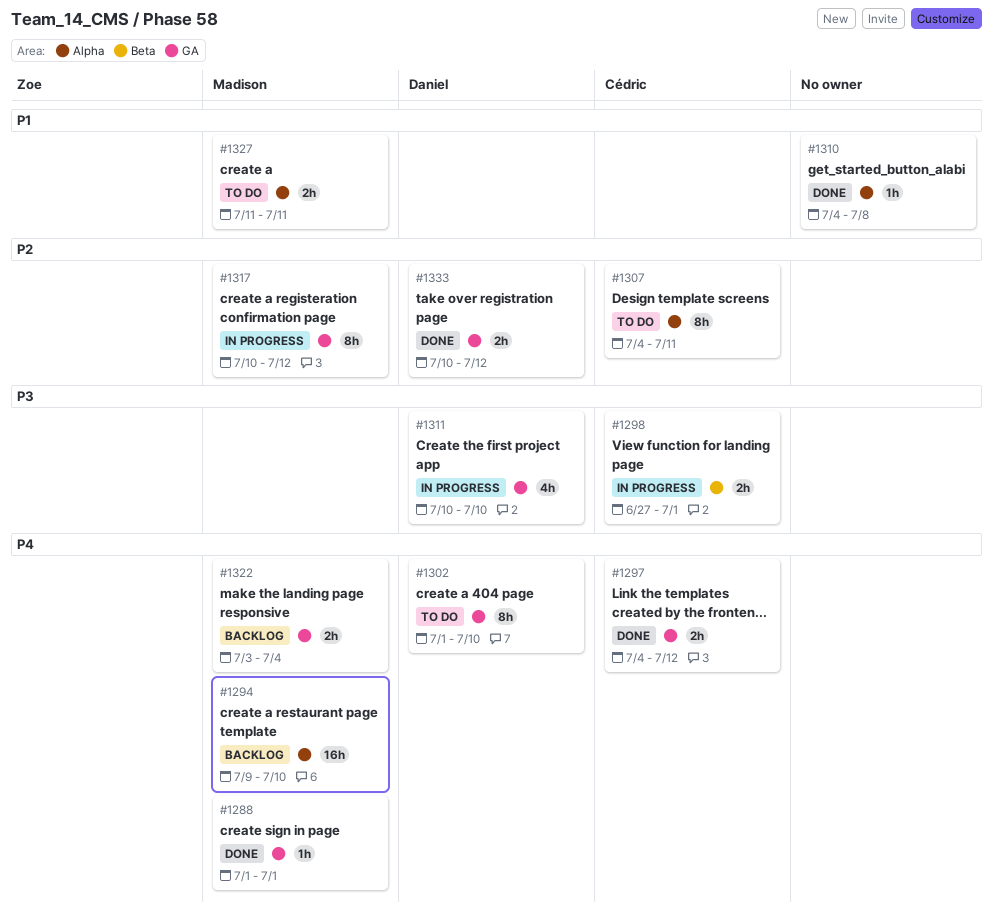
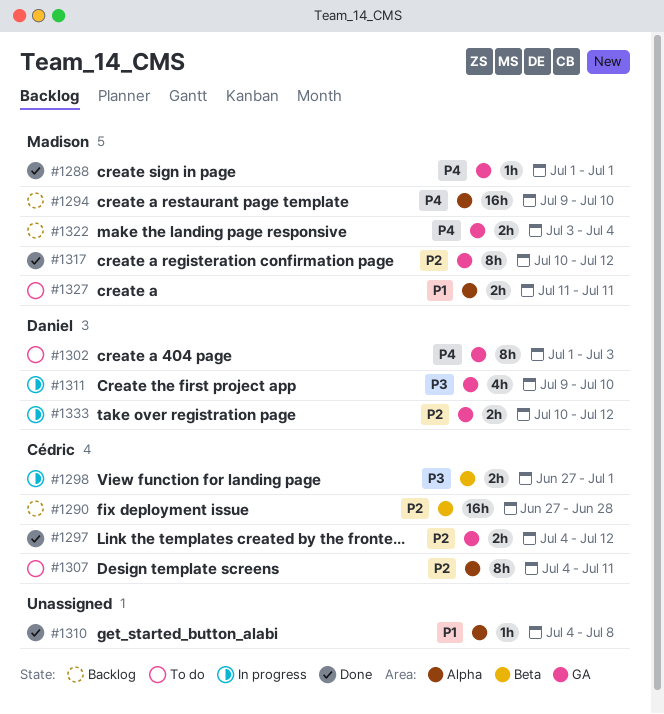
#1290: none -> present
#1297, priority: P4 -> P2
#1302, due: Jul 10 -> Jul 3
#1311, start: Jul 10 -> Jul 9
#1317, status: In progress -> Done
#1333, status: Done -> In progress

